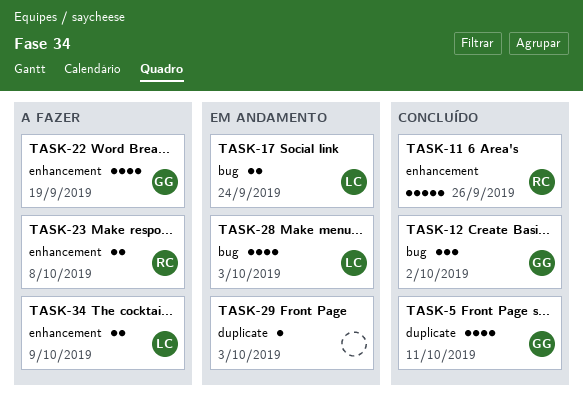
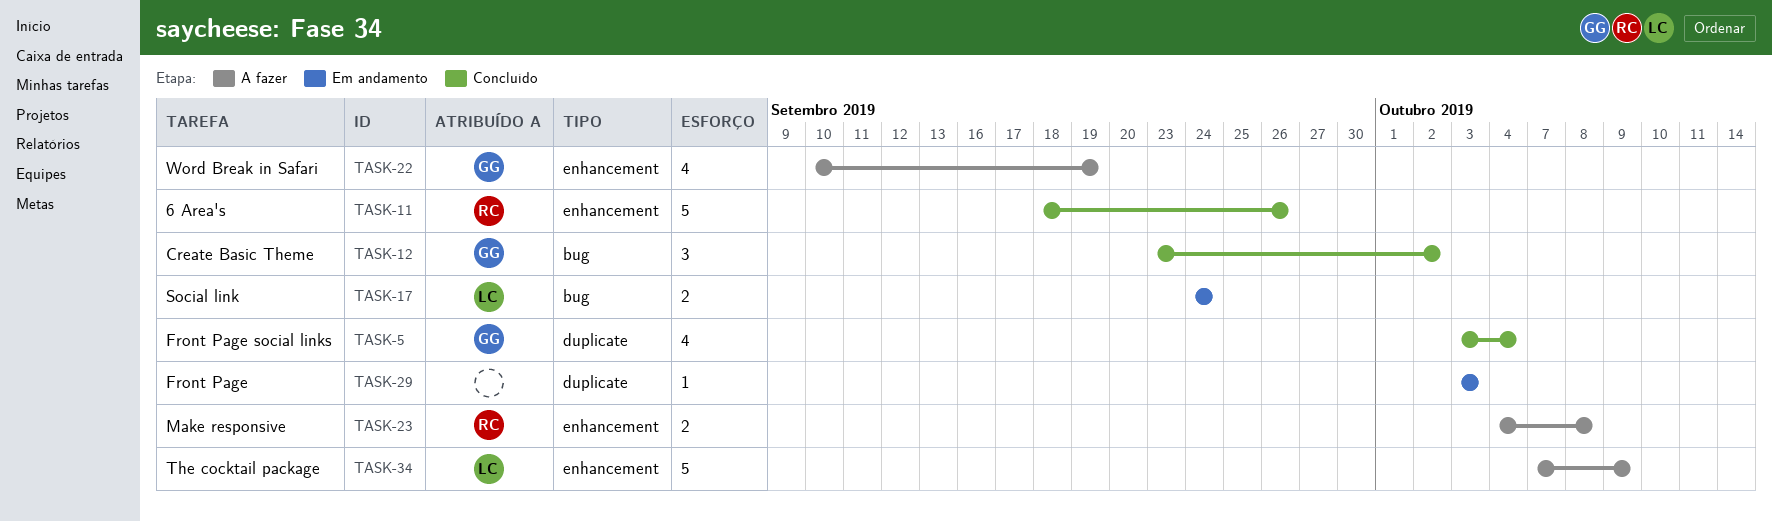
TASK-5, due: Oct 11 -> Oct 4
TASK-28: present -> none
TASK-34, estimate: 2 -> 5

